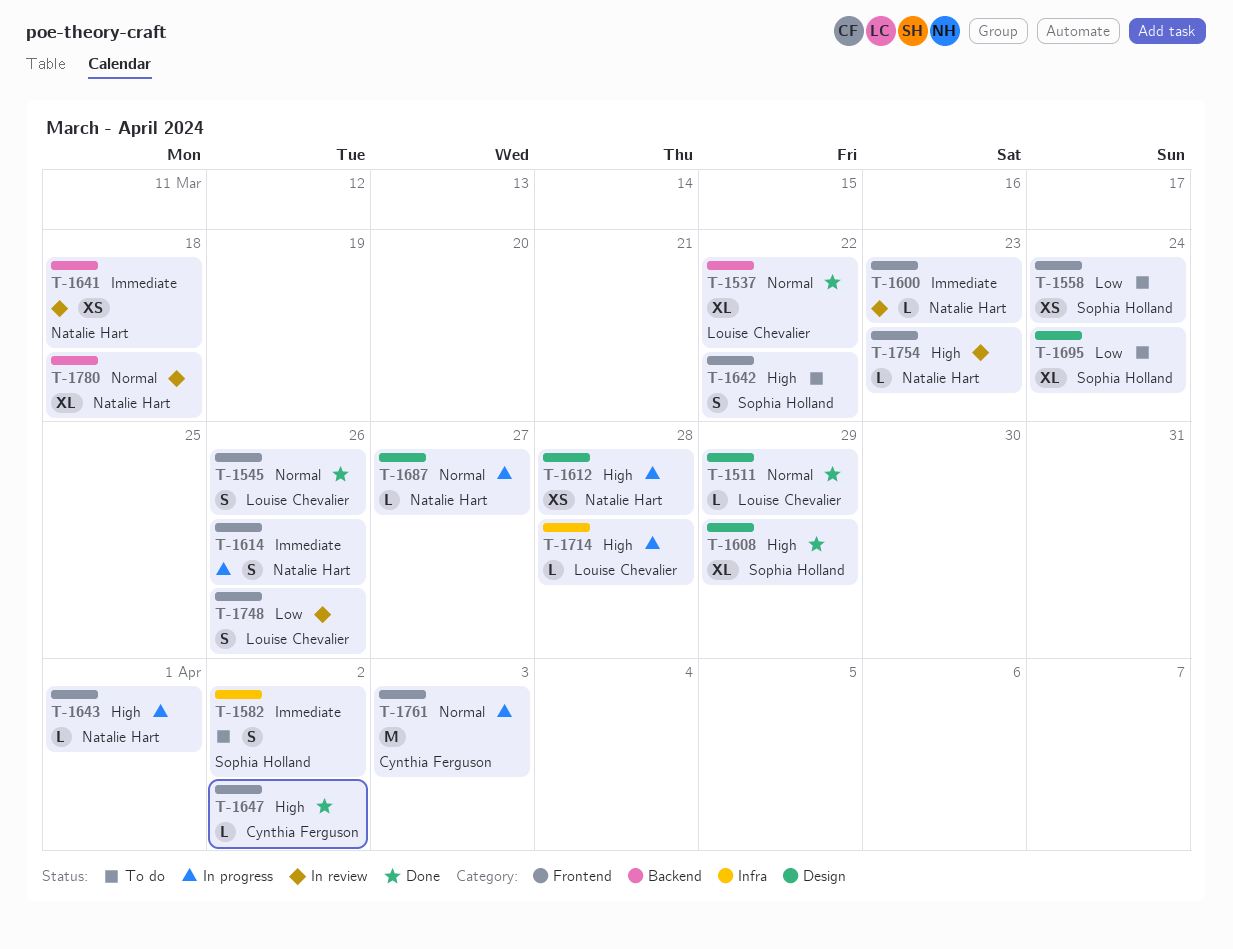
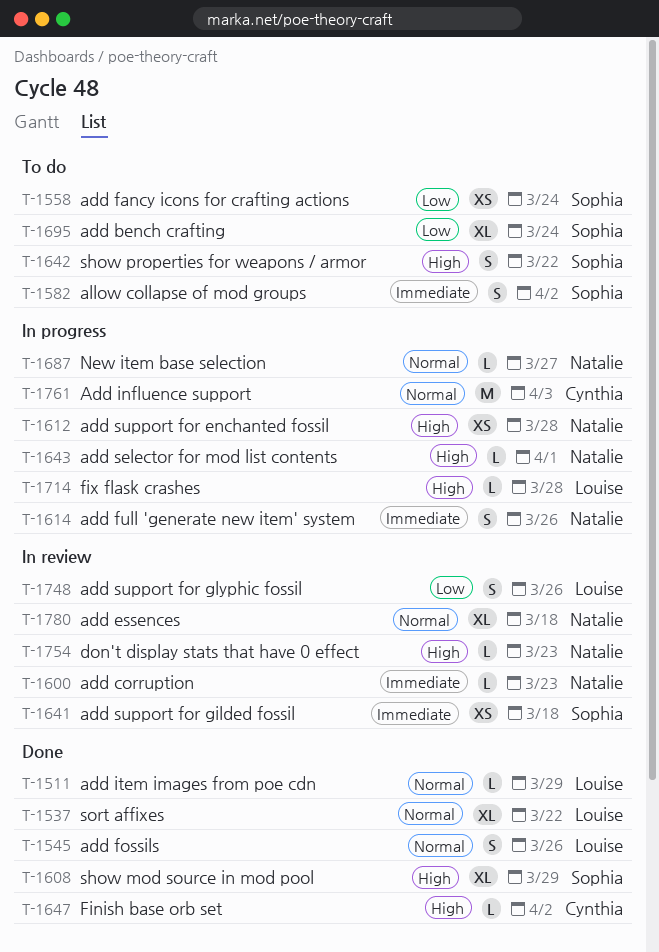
T-1641, owner: Natalie Hart -> Sophia Holland

